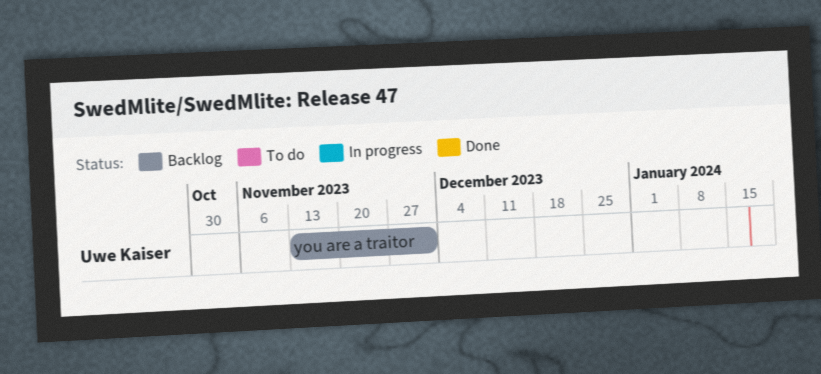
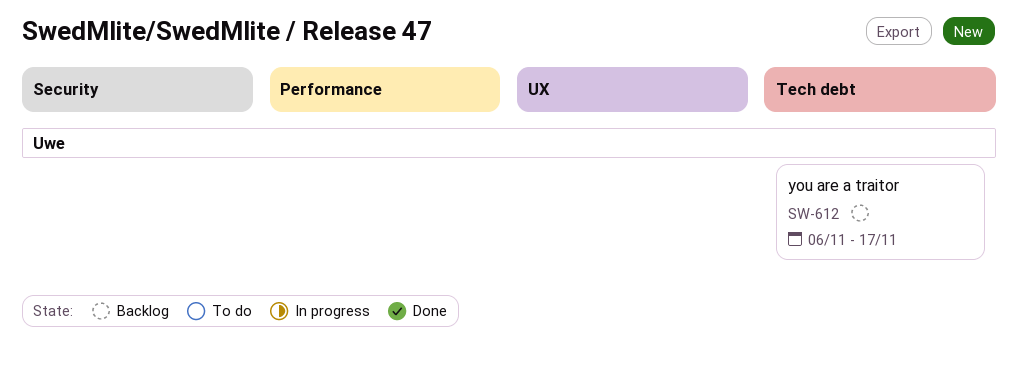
you are a traitor, start: Nov 13 -> Nov 6
you are a traitor, due: Dec 1 -> Nov 17

